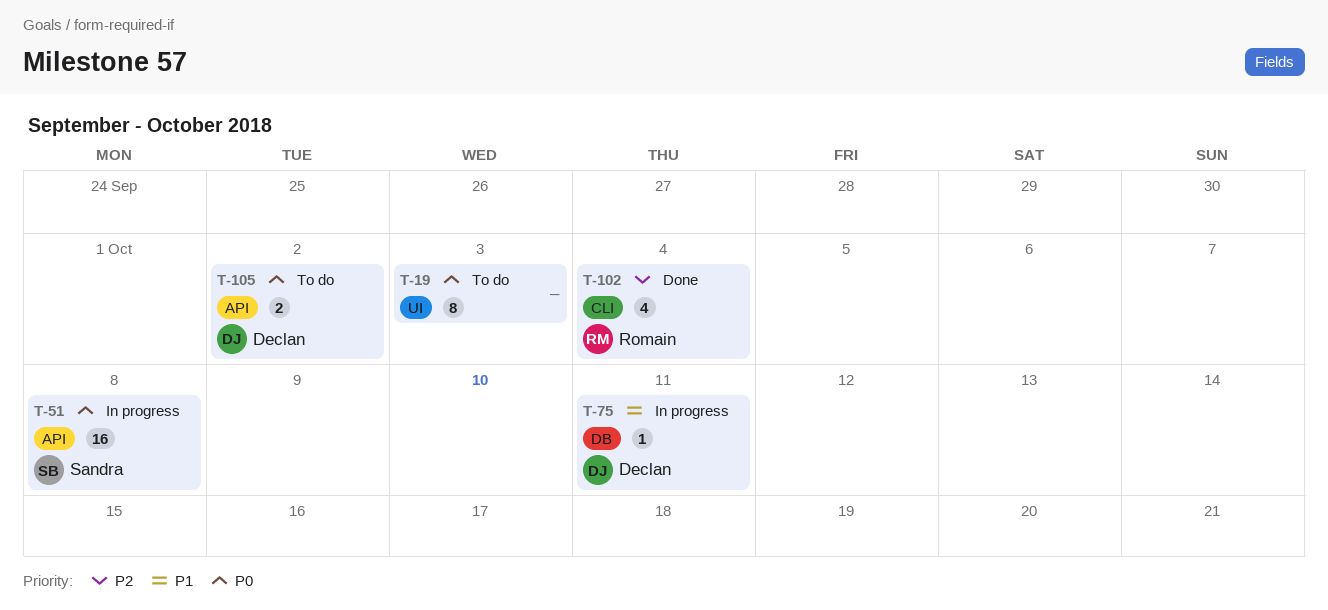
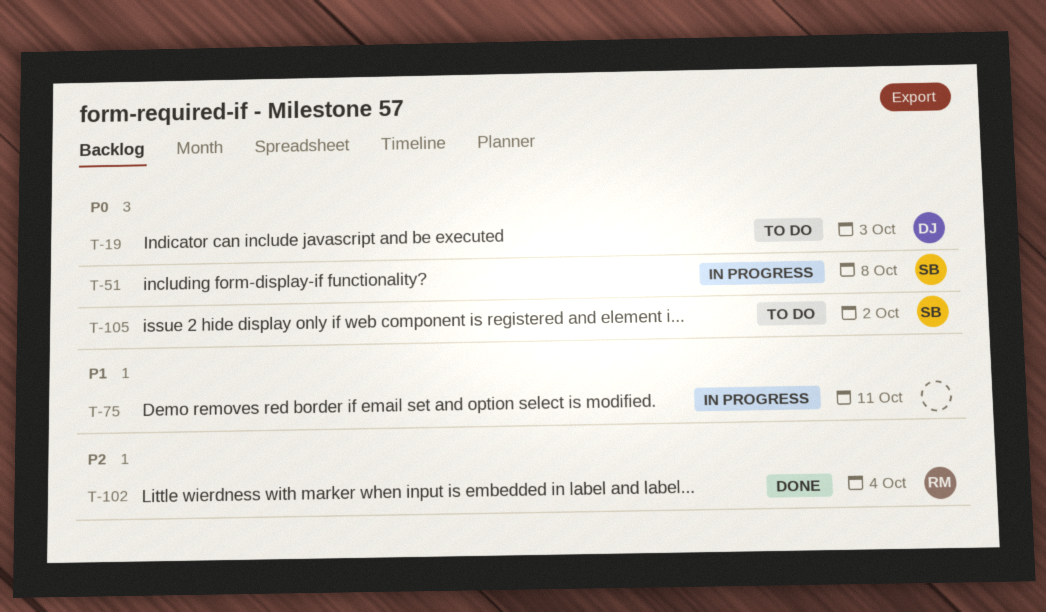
T-19, owner: none -> Declan
T-75, owner: Declan -> none
T-105, owner: Declan -> Sandra

